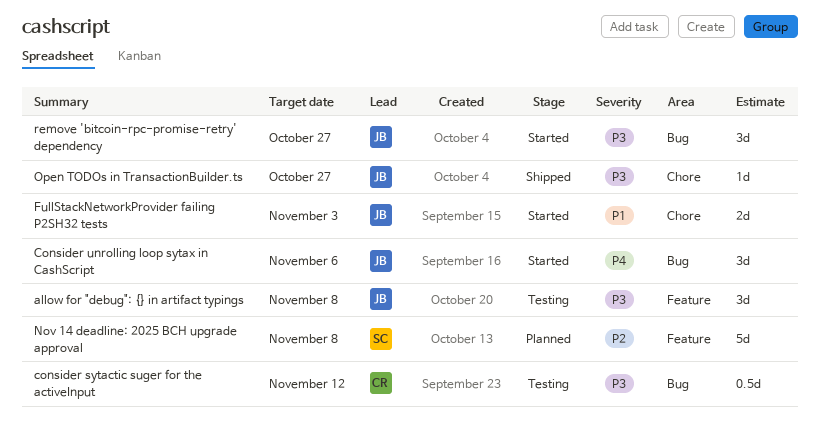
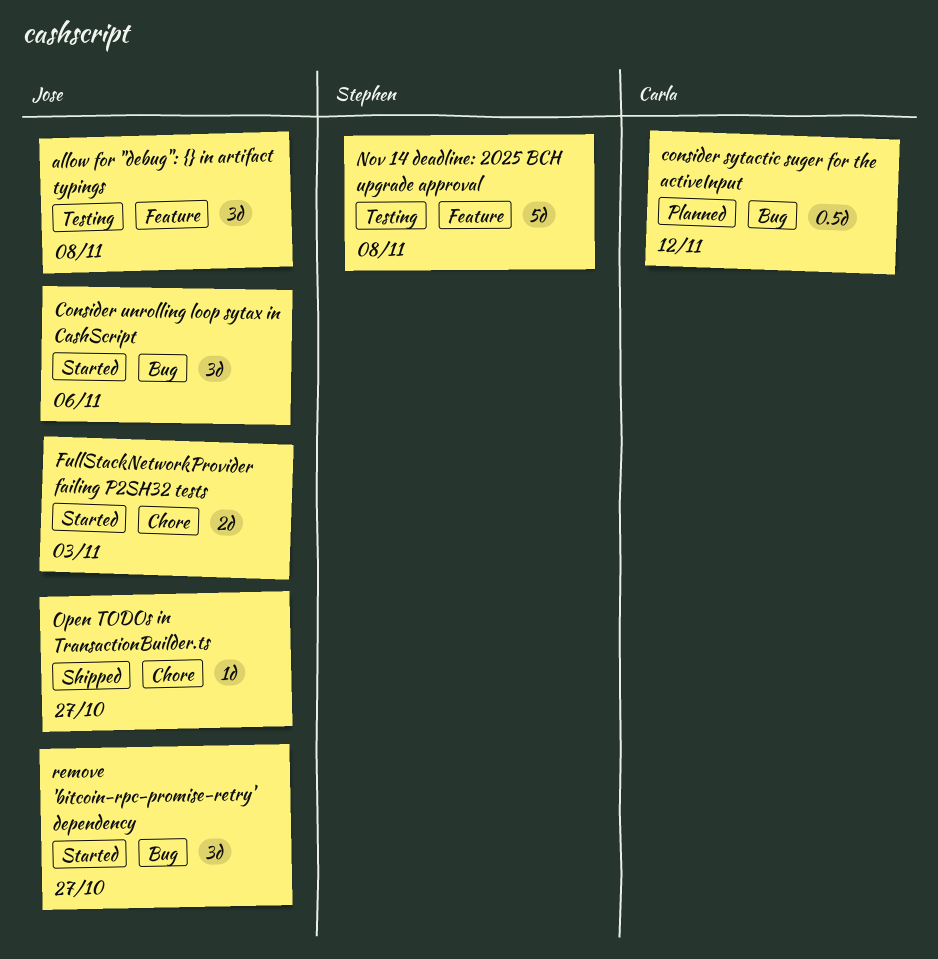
consider sytactic suger for the activeInput, status: Testing -> Planned
Nov 14 deadline: 2025 BCH upgrade approval, status: Planned -> Testing

